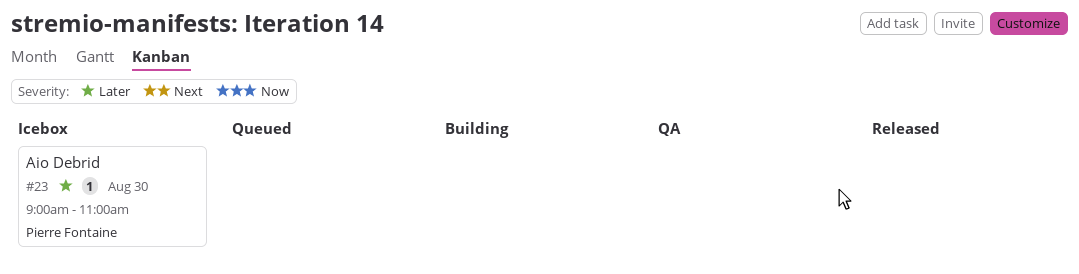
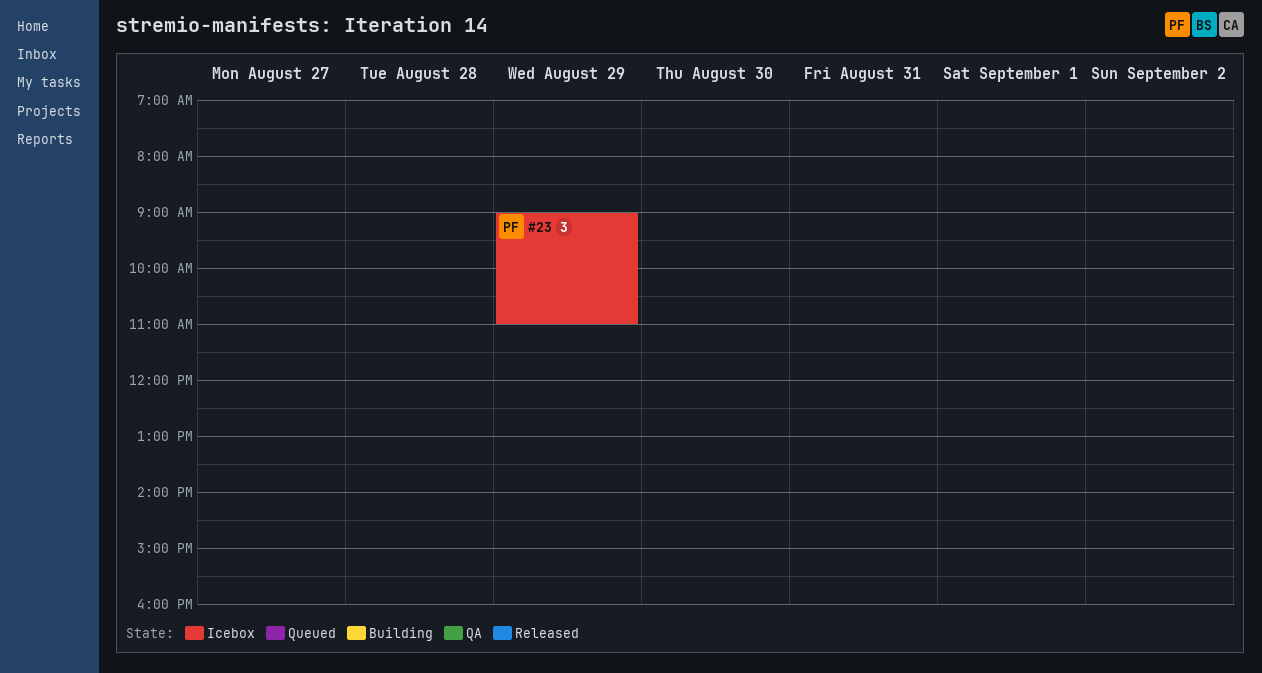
#23, estimate: 1 -> 3
#23, day: Aug 30 -> Aug 29

